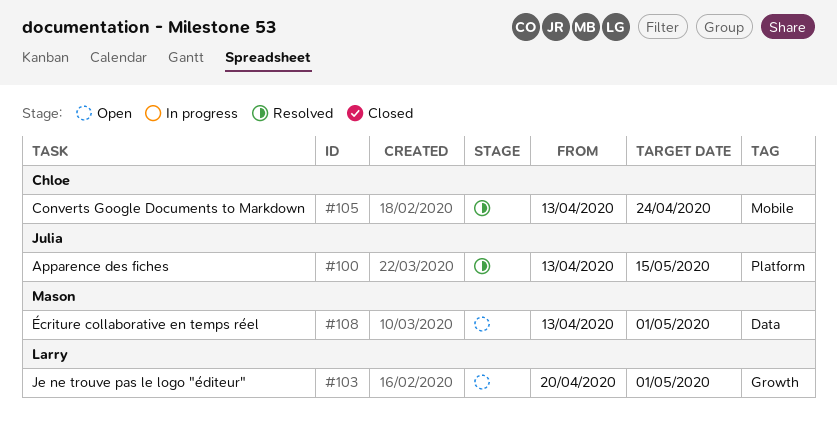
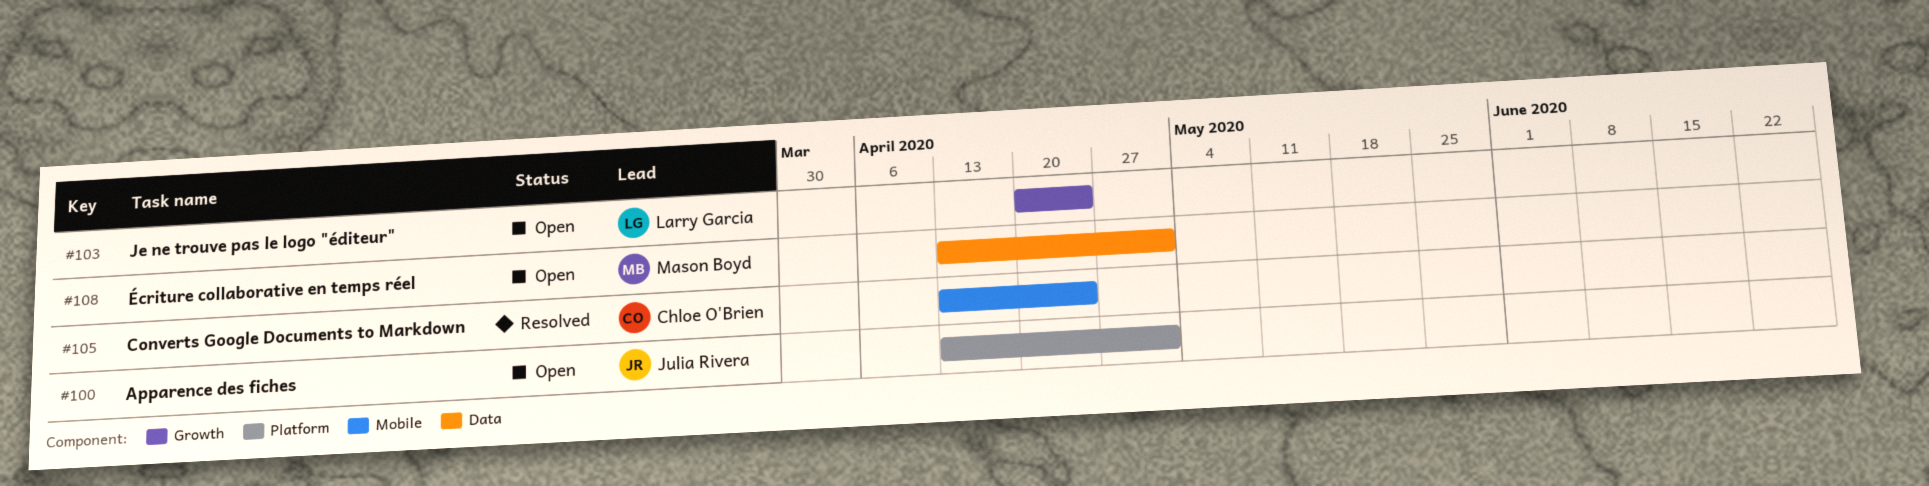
#100, status: Resolved -> Open
#100, due: May 15 -> May 1
#103, due: May 1 -> Apr 24

